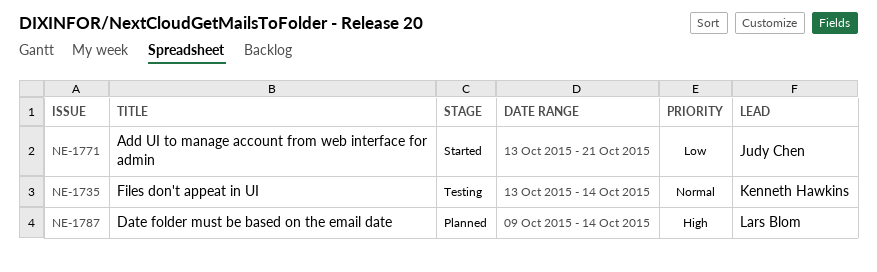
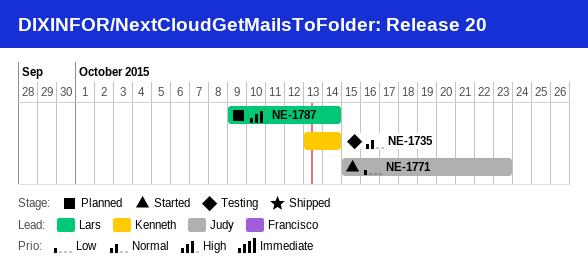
NE-1771, start: Oct 13 -> Oct 15
NE-1771, due: Oct 21 -> Oct 23

